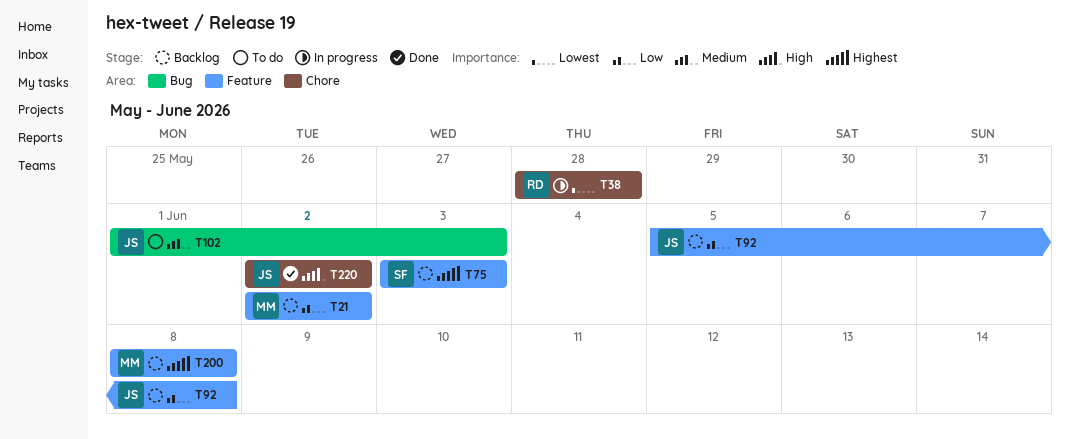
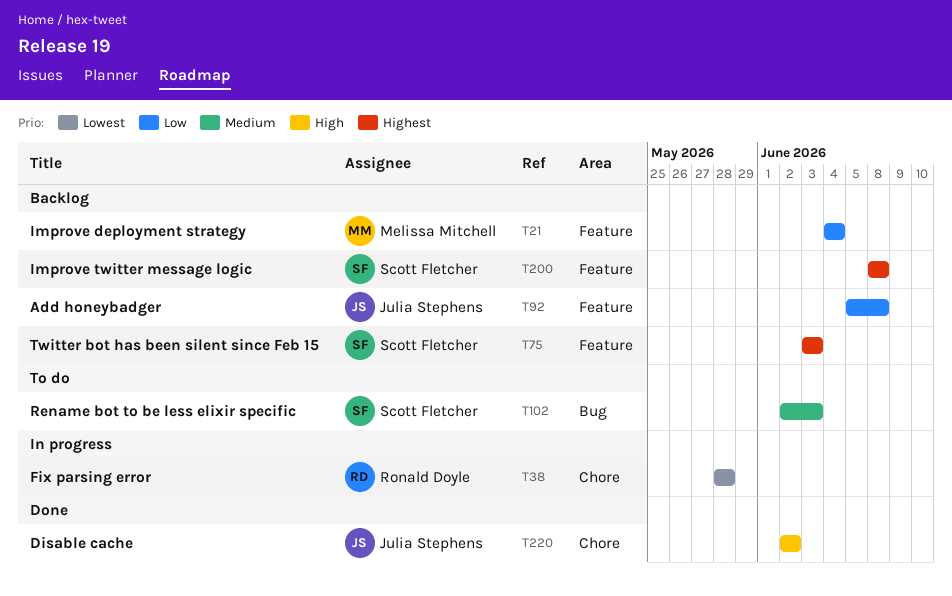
T21, start: Jun 2 -> Jun 4
T21, due: Jun 2 -> Jun 4
T102, owner: Julia Stephens -> Scott Fletcher
T102, start: Jun 1 -> Jun 2
T200, owner: Melissa Mitchell -> Scott Fletcher

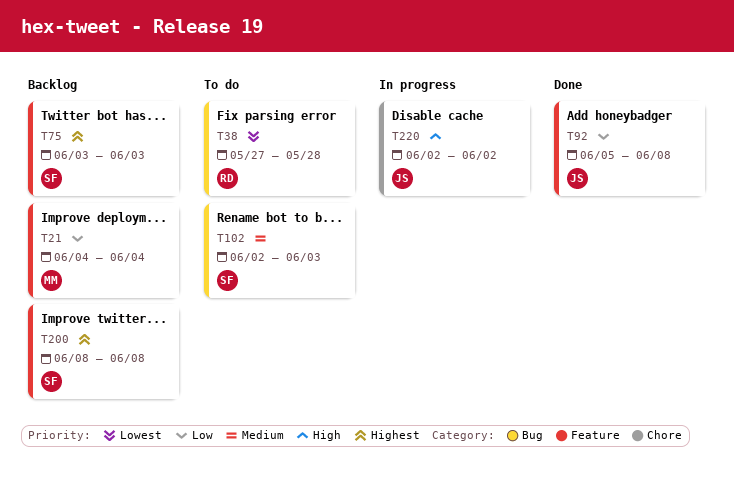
T38, status: In progress -> To do
T38, label: Chore -> Bug
T38, start: May 28 -> May 27
T92, status: Backlog -> Done
T220, status: Done -> In progress

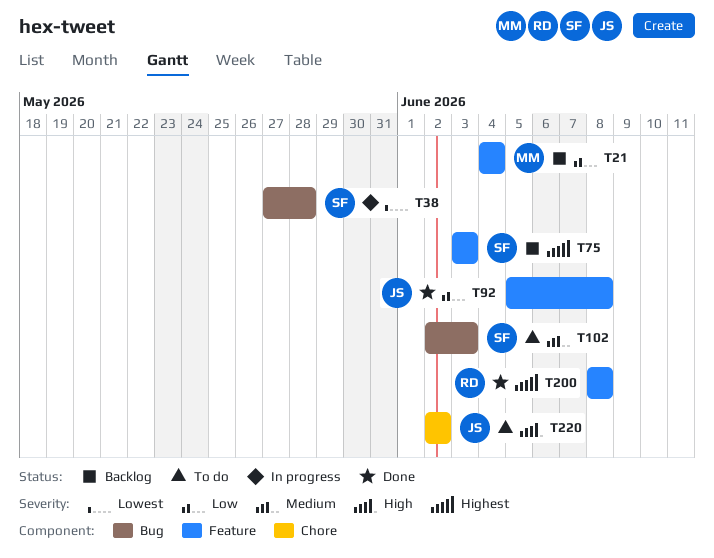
T38, status: To do -> In progress
T38, owner: RD -> SF
T200, status: Backlog -> Done
T200, owner: SF -> RD
T220, status: In progress -> To do

